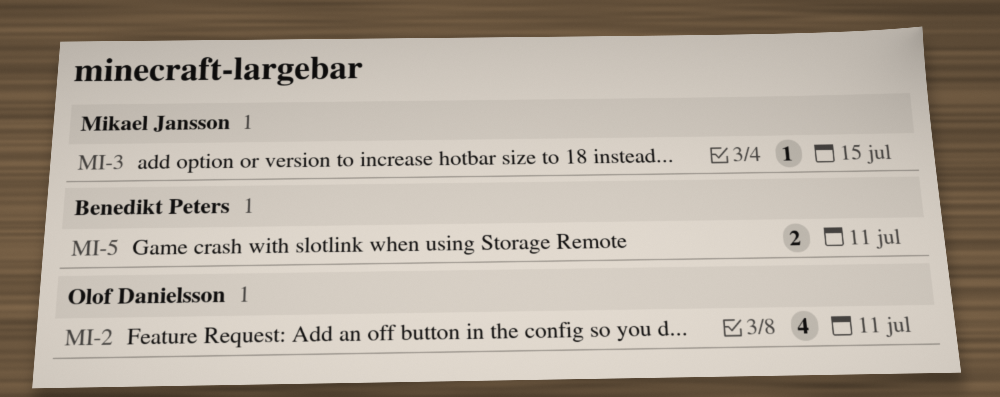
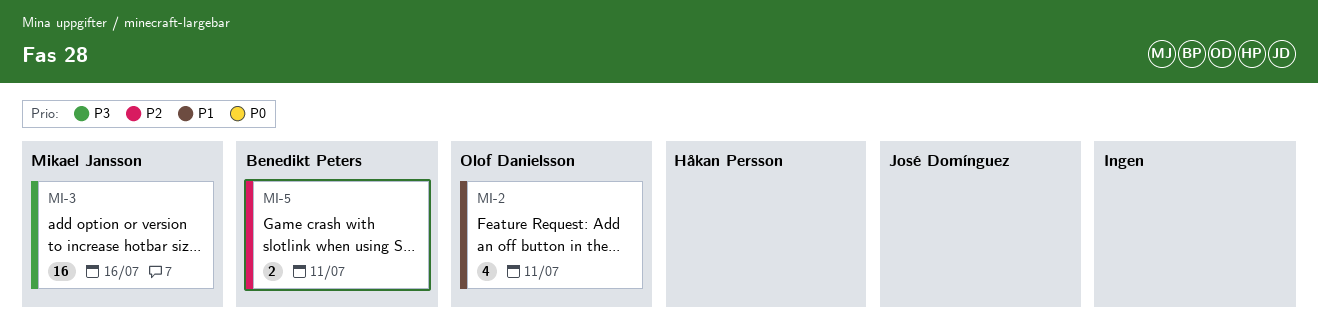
MI-3, estimate: 1 -> 16
MI-3, due: Jul 15 -> Jul 16

